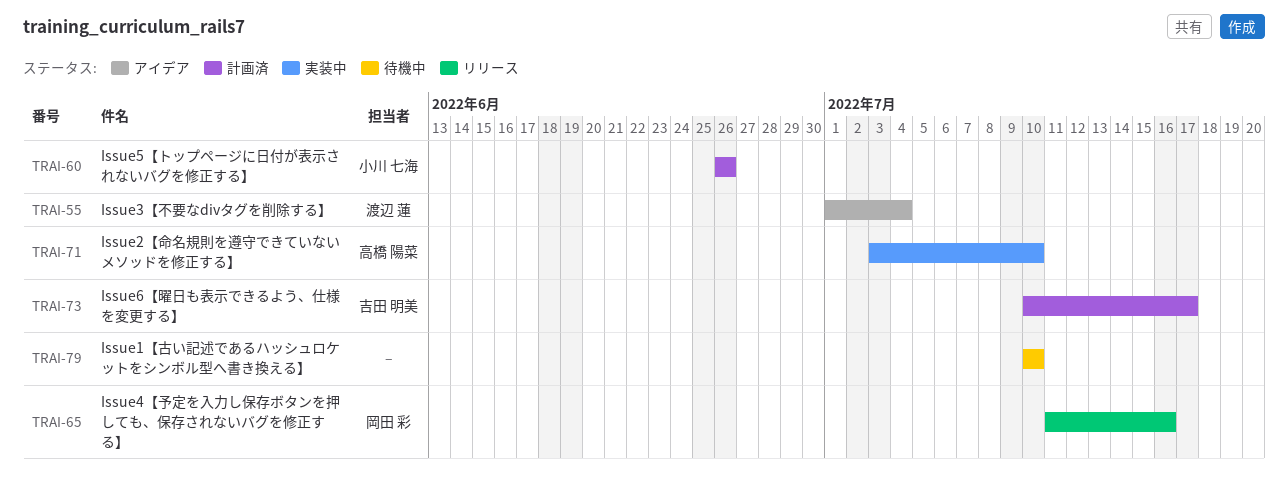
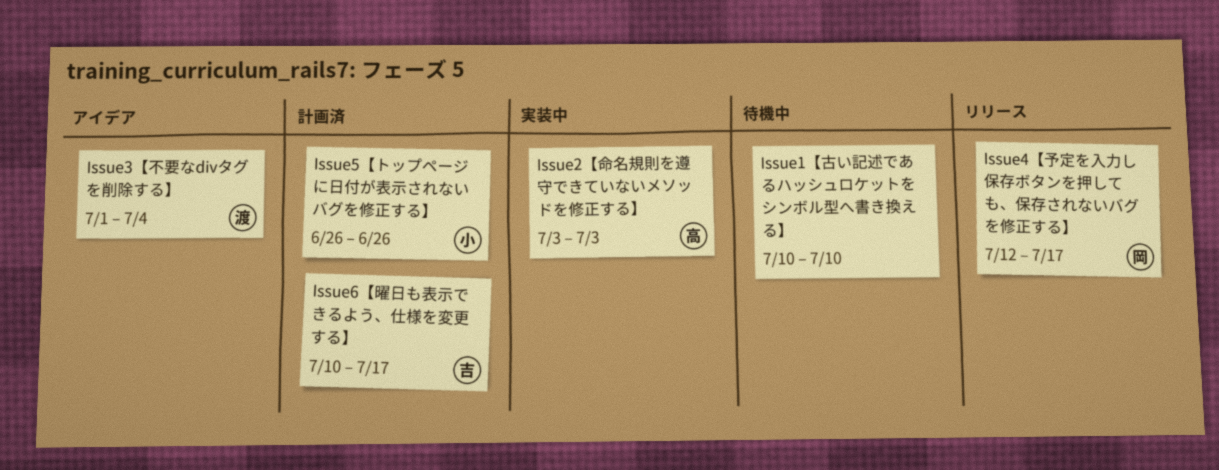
Issue2【命名規則を遵守できていないメソッドを修正する】, due: Jul 10 -> Jul 3
Issue4【予定を入力し保存ボタンを押しても、保存されないバグを修正する】, start: Jul 11 -> Jul 12
Issue4【予定を入力し保存ボタンを押しても、保存されないバグを修正する】, due: Jul 16 -> Jul 17

